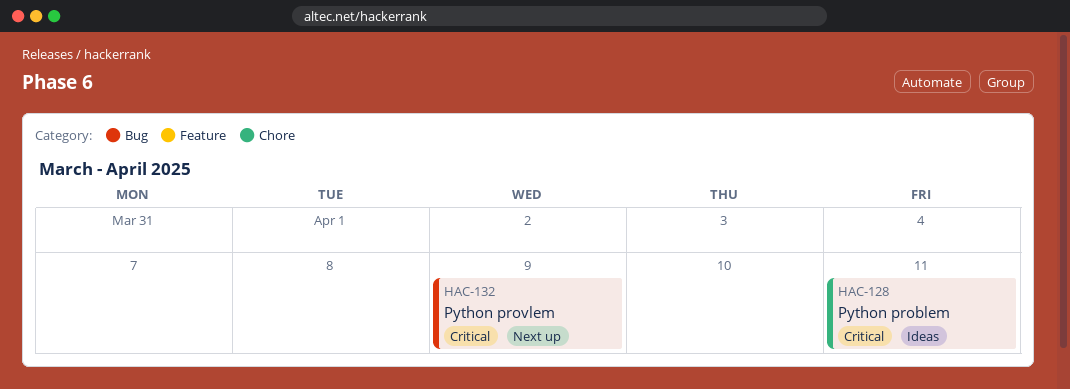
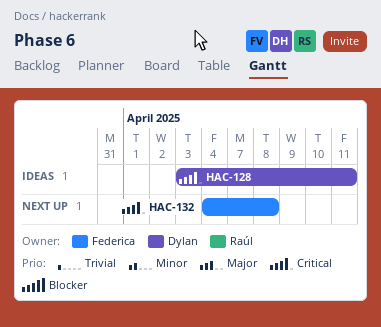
HAC-132, due: Apr 9 -> Apr 8

